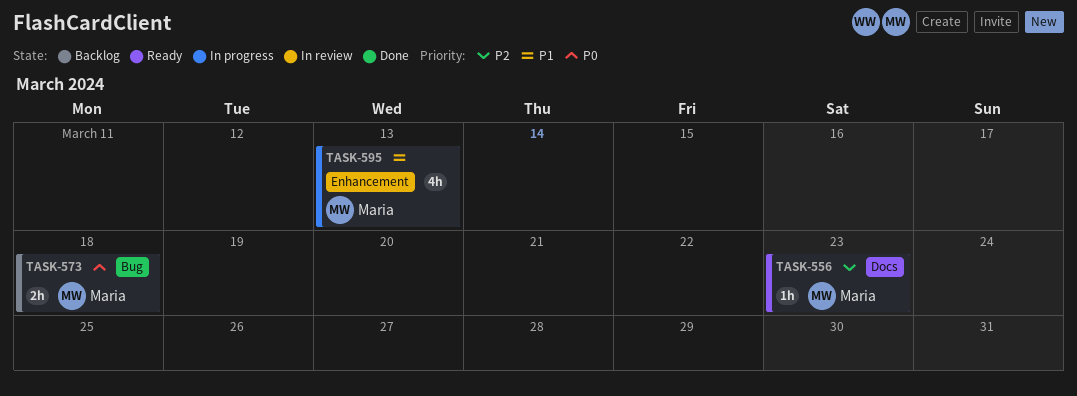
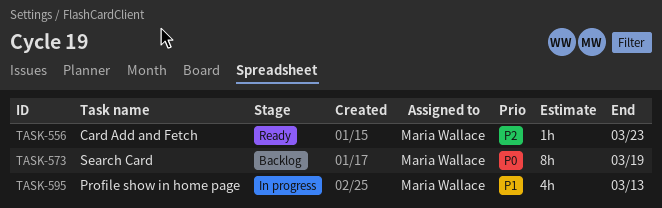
TASK-573, estimate: 2h -> 8h
TASK-573, due: Mar 18 -> Mar 19

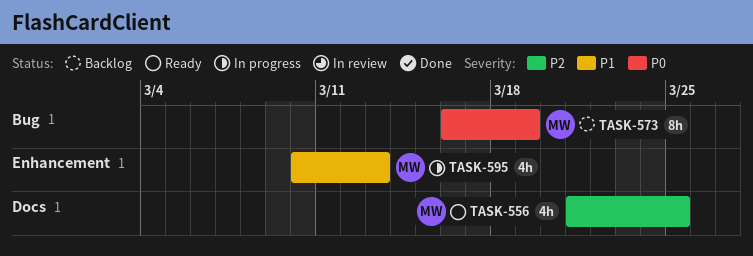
TASK-556, estimate: 1h -> 4h
TASK-556, due: Mar 23 -> Mar 25

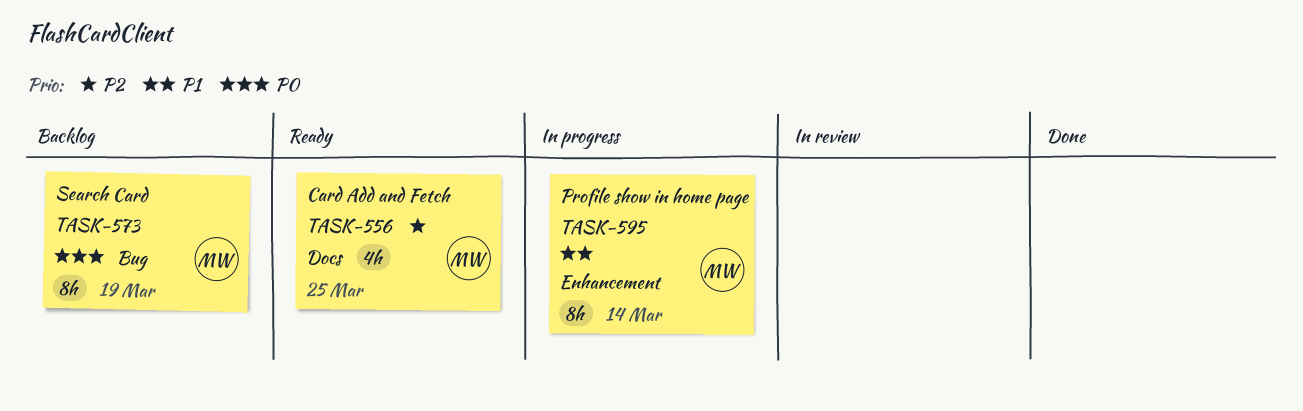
TASK-595, estimate: 4h -> 8h
TASK-595, due: Mar 13 -> Mar 14

